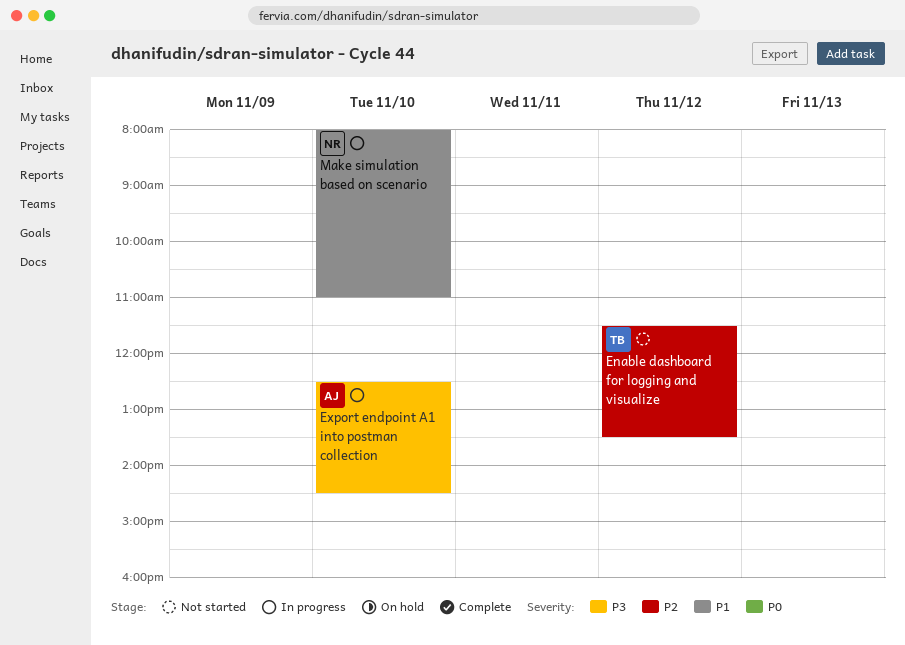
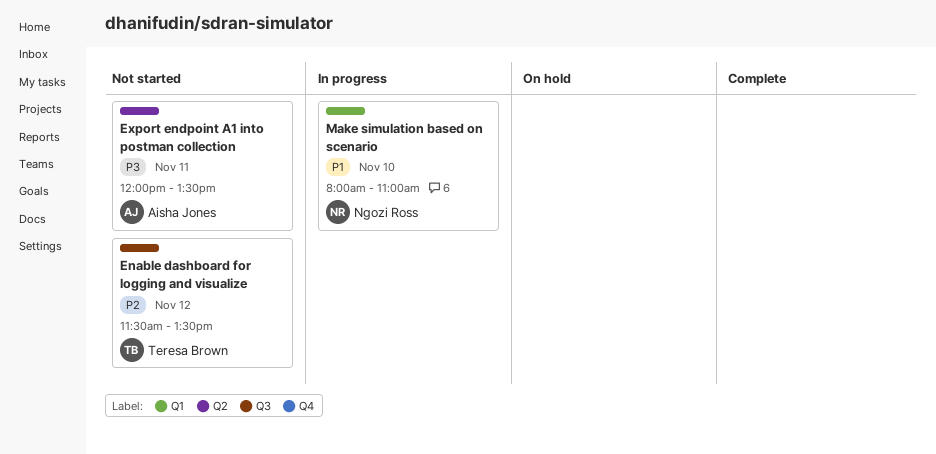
Export endpoint A1 into postman collection, status: In progress -> Not started
Export endpoint A1 into postman collection, day: Nov 10 -> Nov 11
Export endpoint A1 into postman collection, begins: 12:30 -> 12:00
Export endpoint A1 into postman collection, ends: 14:30 -> 13:30

